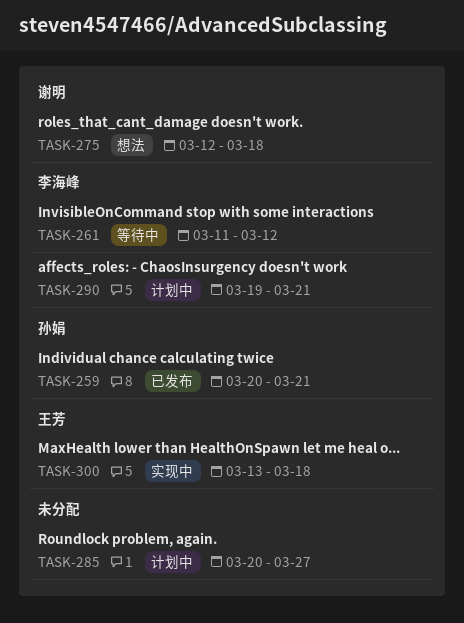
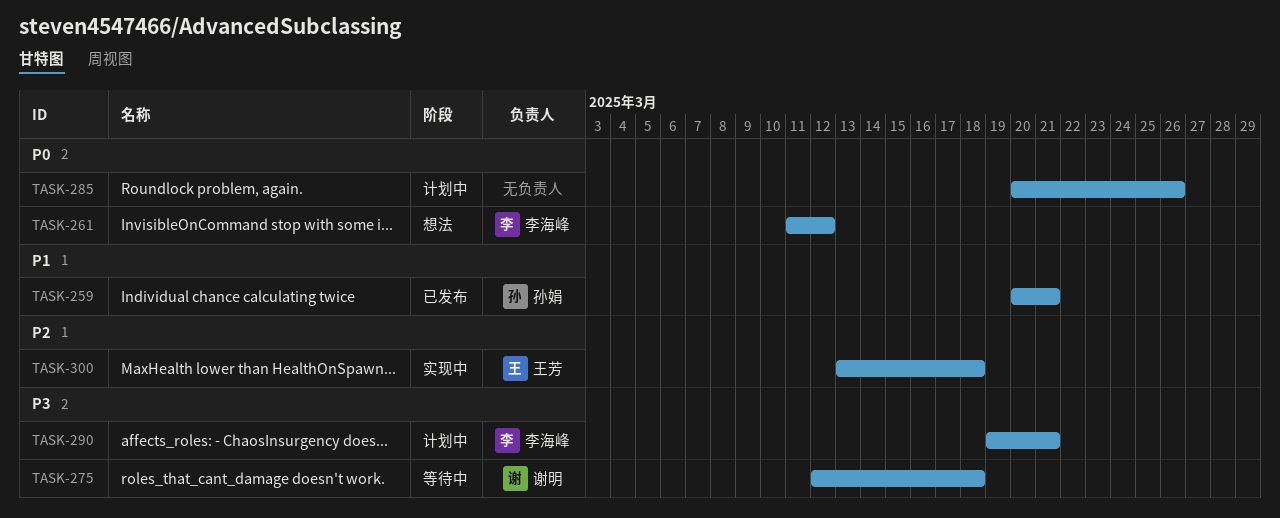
TASK-261, status: 等待中 -> 想法
TASK-275, status: 想法 -> 等待中
TASK-285, due: Mar 27 -> Mar 26

